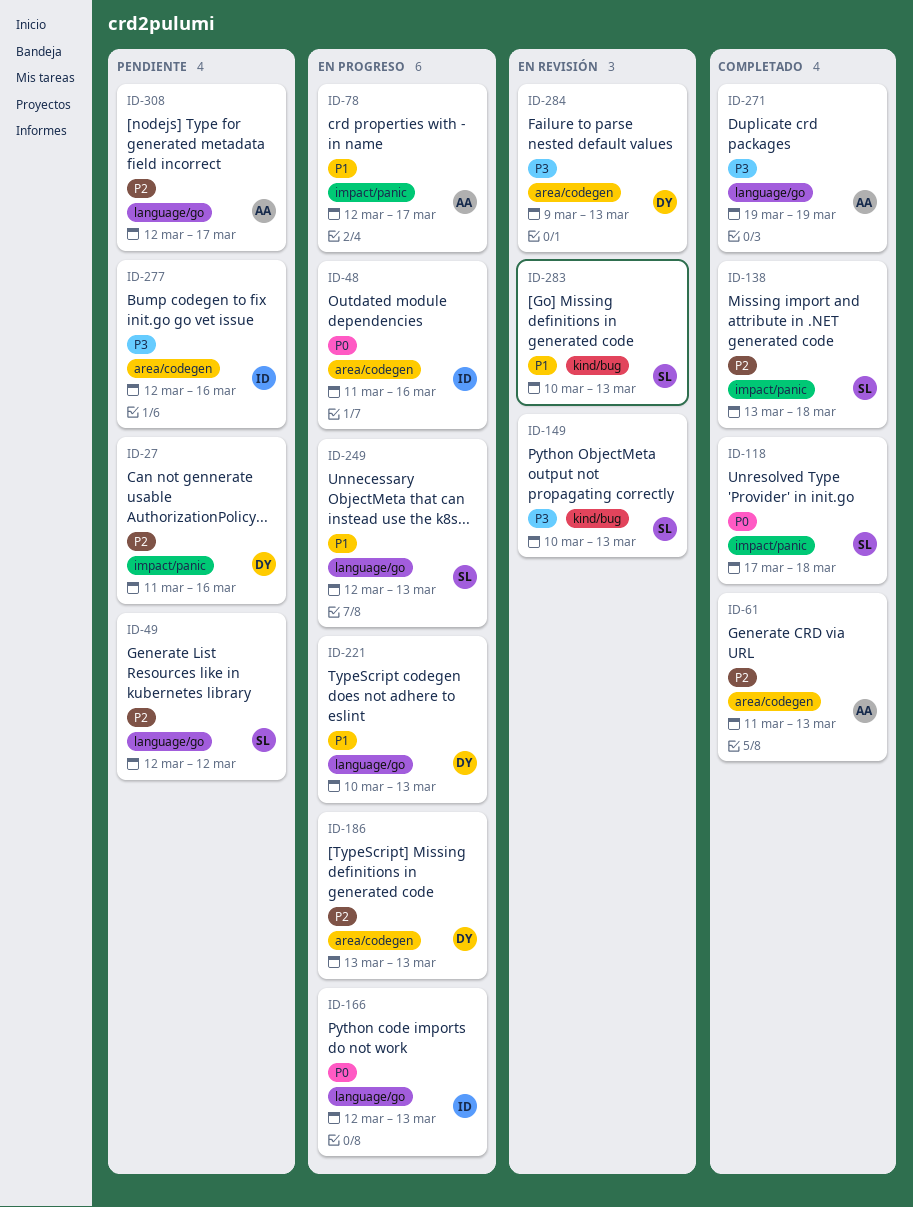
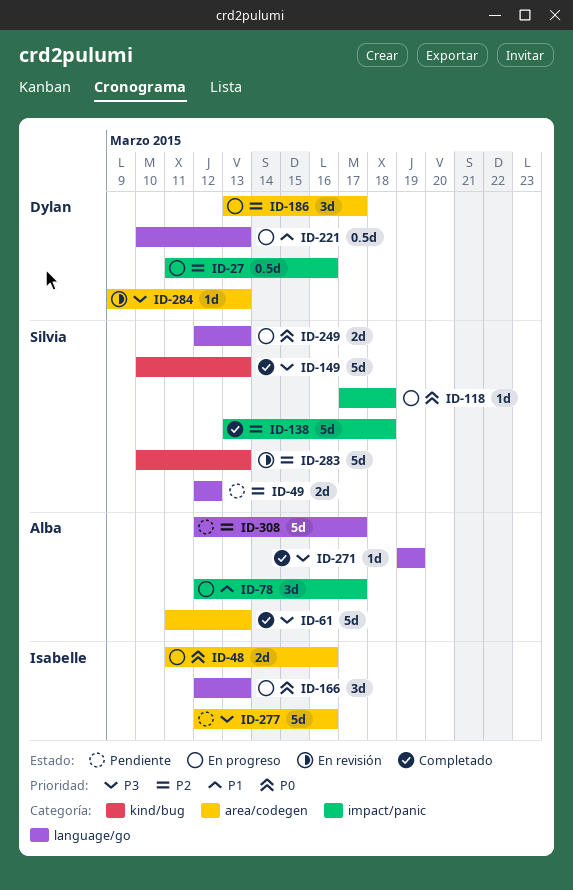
ID-27, status: Pendiente -> En progreso
ID-61, priority: P2 -> P3
ID-118, status: Completado -> En progreso
ID-149, status: En revisión -> Completado
ID-186, due: Mar 13 -> Mar 17
ID-249, priority: P1 -> P0
ID-283, priority: P1 -> P2

